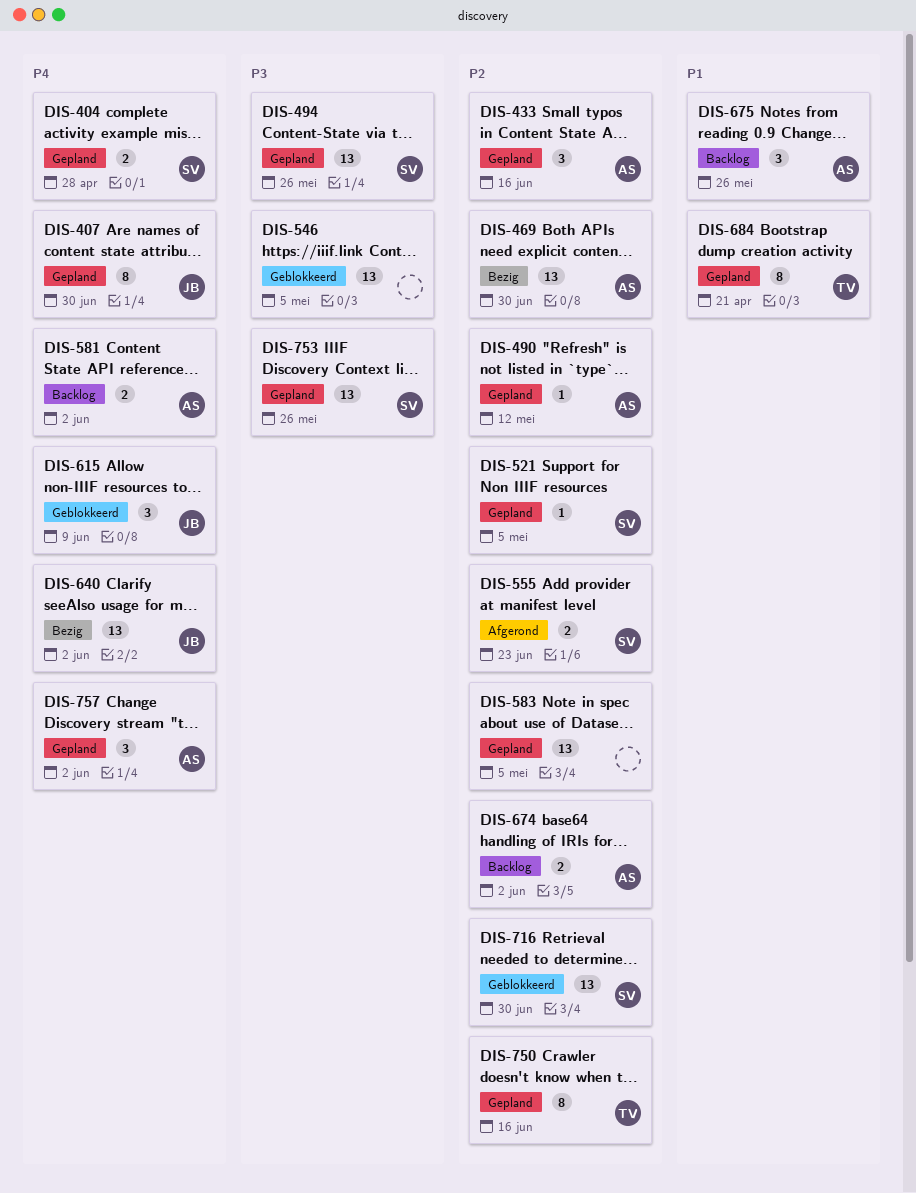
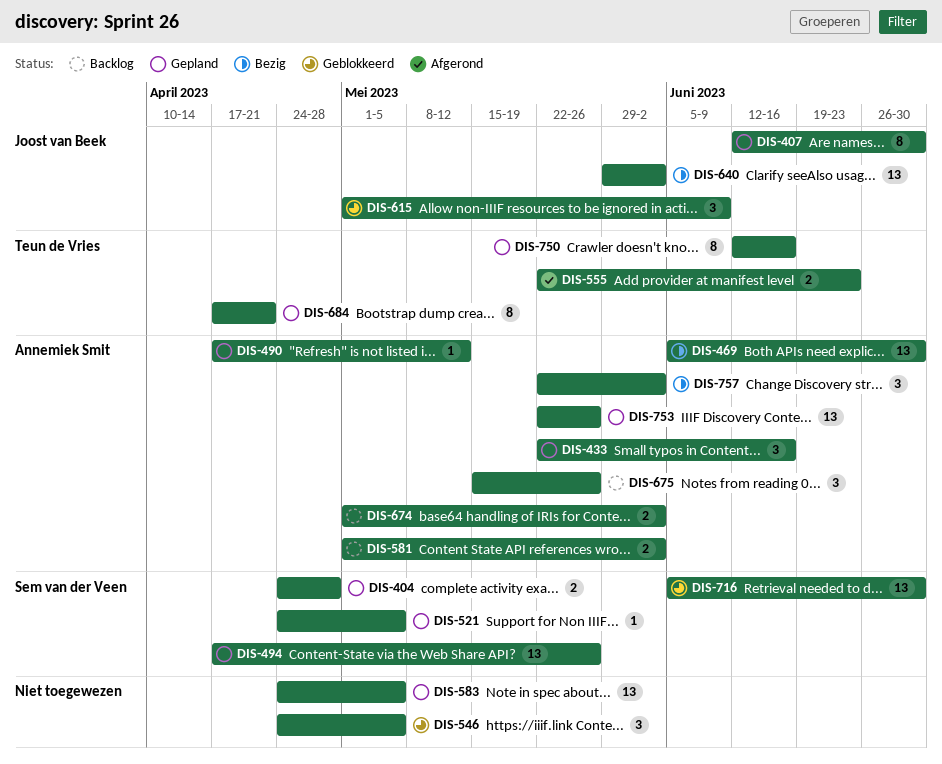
DIS-546, estimate: 13 -> 3
DIS-555, owner: Sem van der Veen -> Teun de Vries
DIS-753, owner: Sem van der Veen -> Annemiek Smit
DIS-757, status: Gepland -> Bezig

